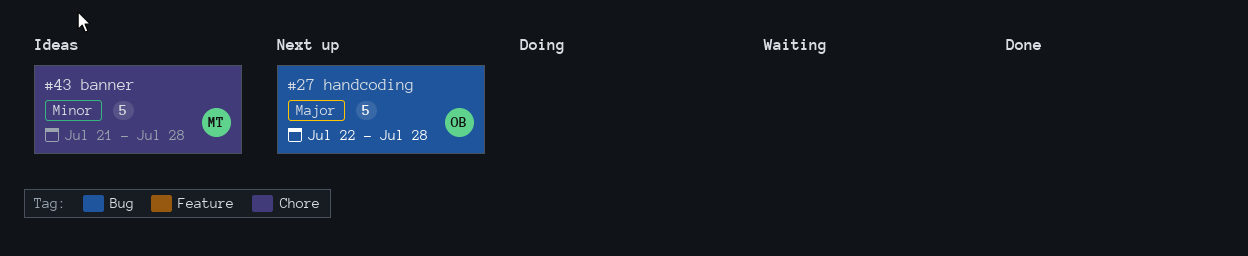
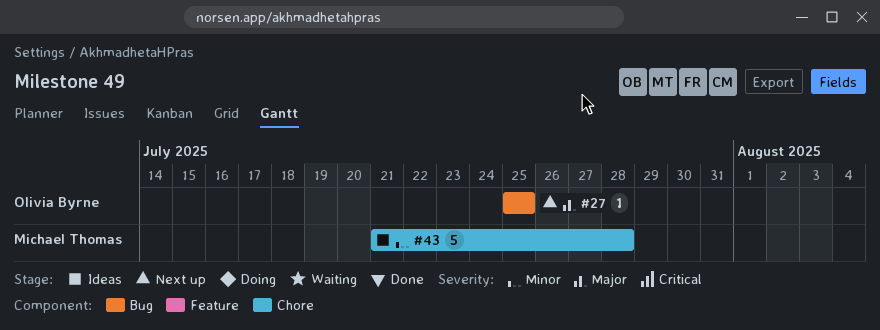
#27, estimate: 5 -> 1
#27, start: Jul 22 -> Jul 25
#27, due: Jul 28 -> Jul 25

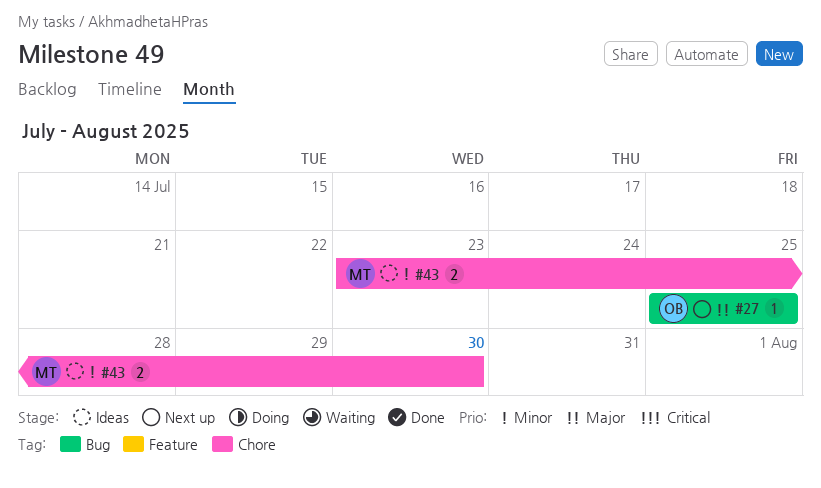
#43, estimate: 5 -> 2
#43, start: Jul 21 -> Jul 23
#43, due: Jul 28 -> Jul 30

